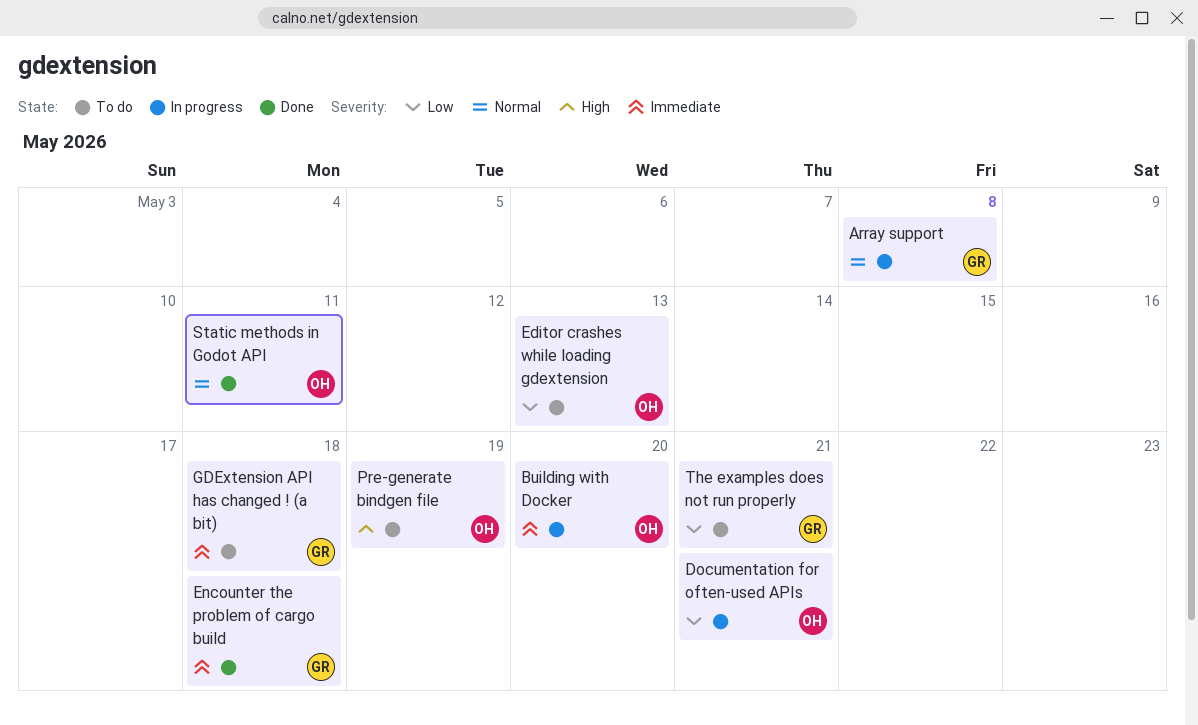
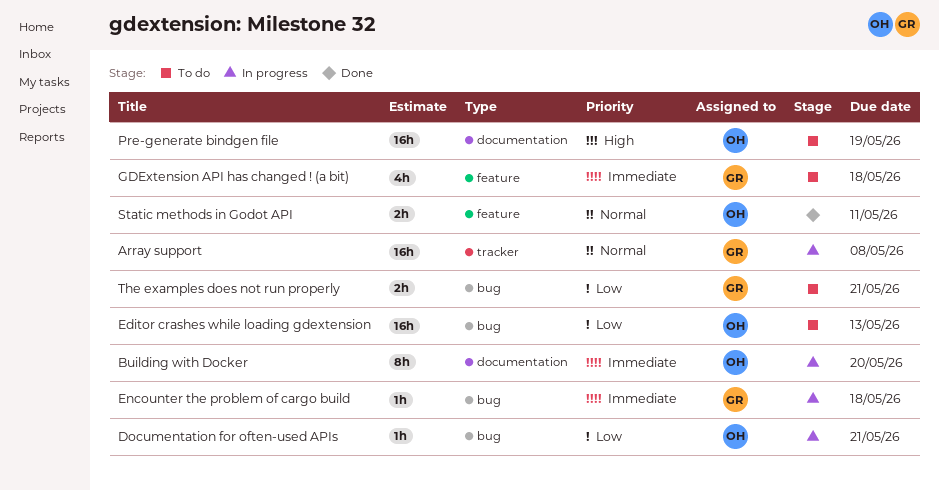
Encounter the problem of cargo build, status: Done -> In progress

